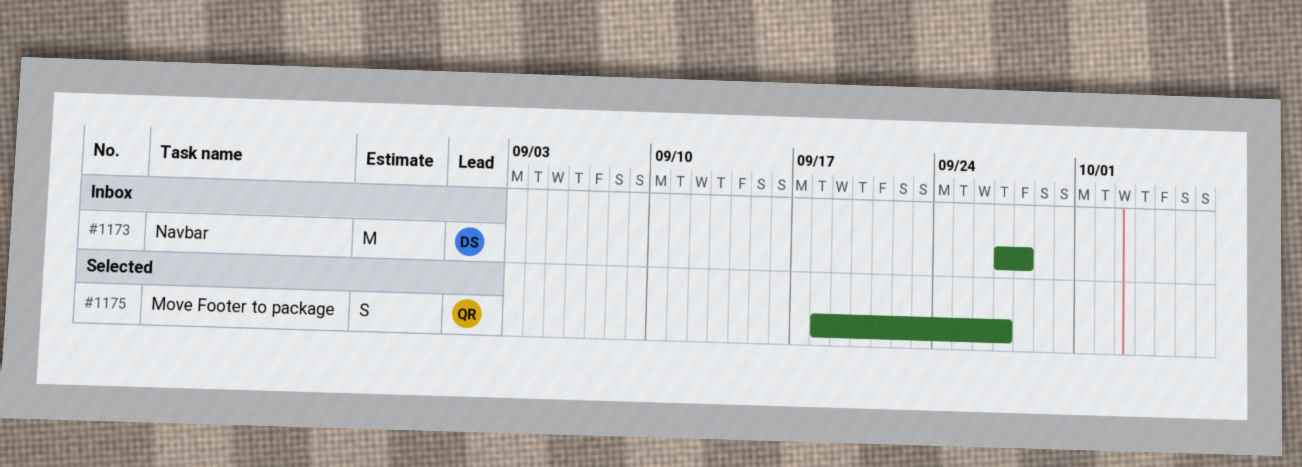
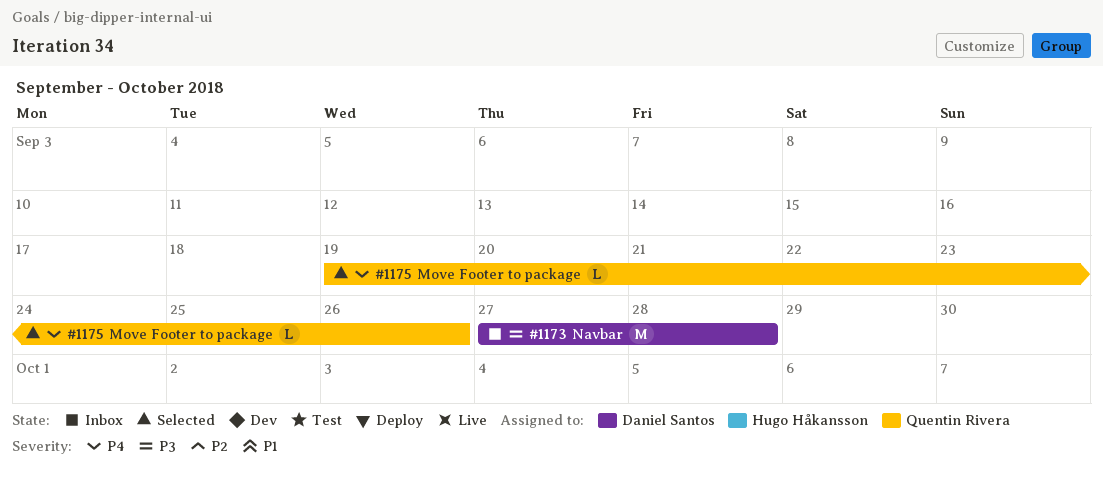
#1175, estimate: S -> L
#1175, start: Sep 18 -> Sep 19
#1175, due: Sep 27 -> Sep 26

